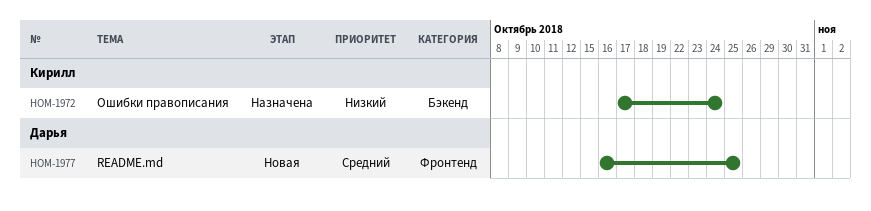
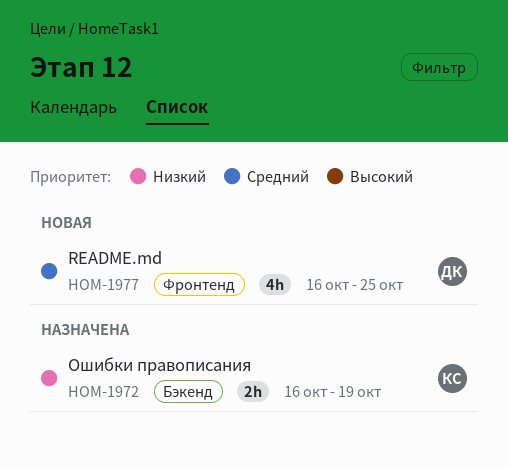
HOM-1972, start: Oct 17 -> Oct 16
HOM-1972, due: Oct 24 -> Oct 19

